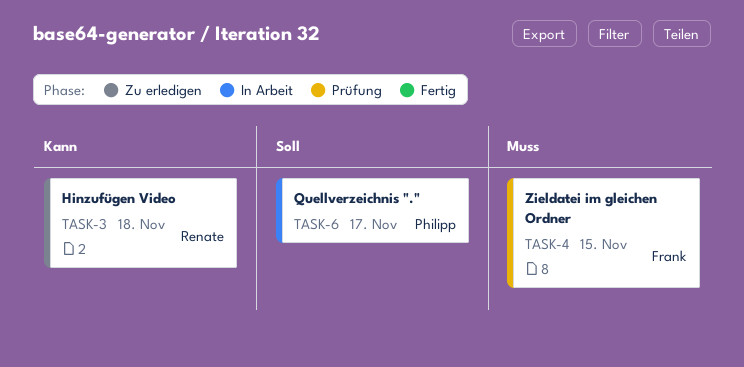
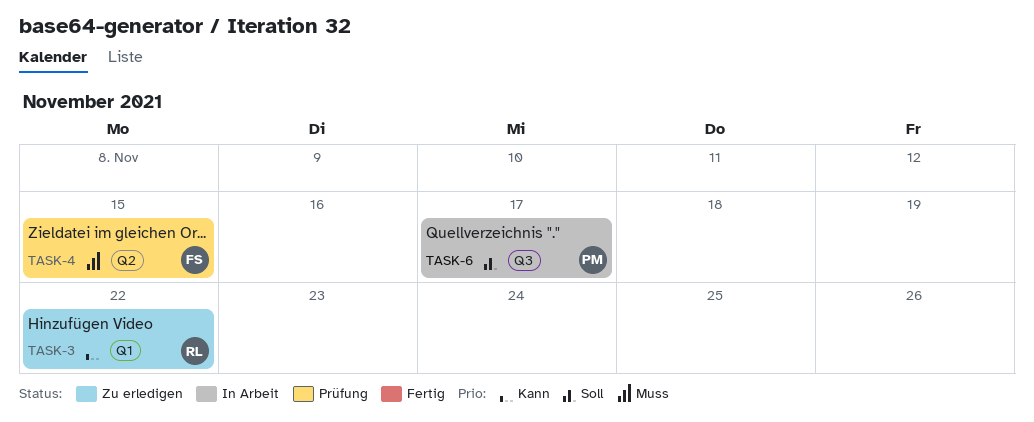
TASK-3, due: Nov 18 -> Nov 22

